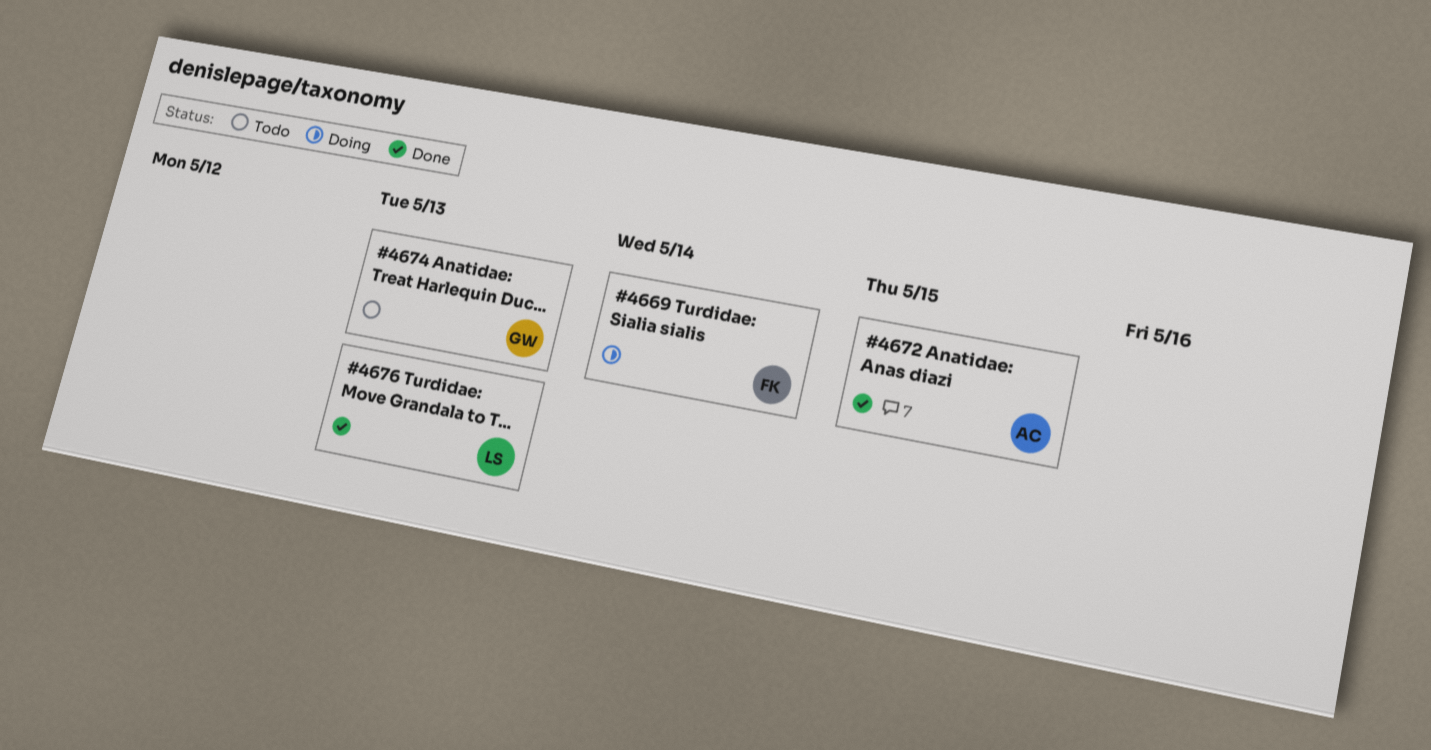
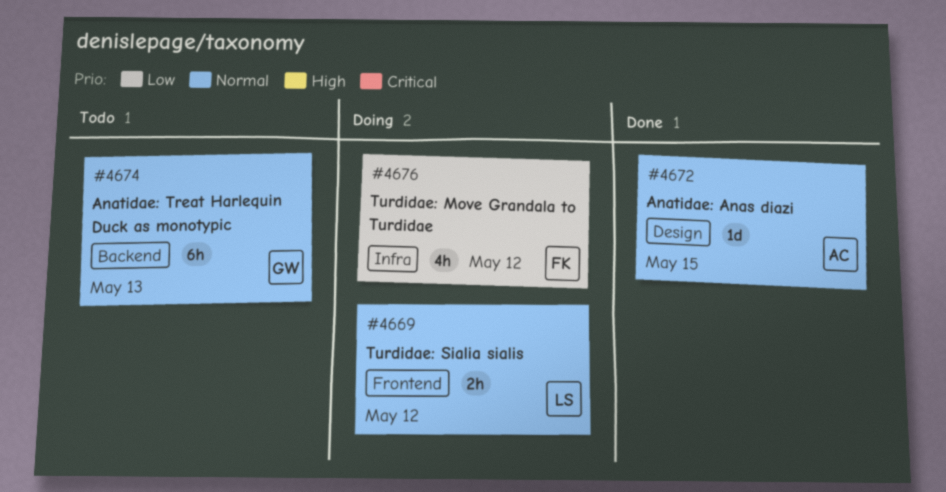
#4669, owner: FK -> LS
#4669, due: May 14 -> May 12
#4676, status: Done -> Doing
#4676, owner: LS -> FK
#4676, due: May 13 -> May 12

